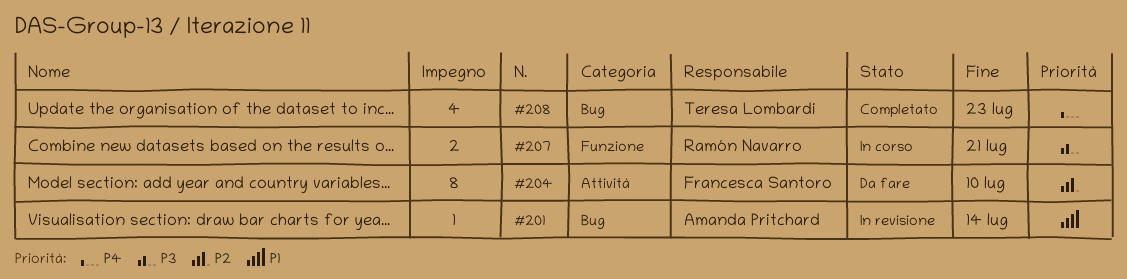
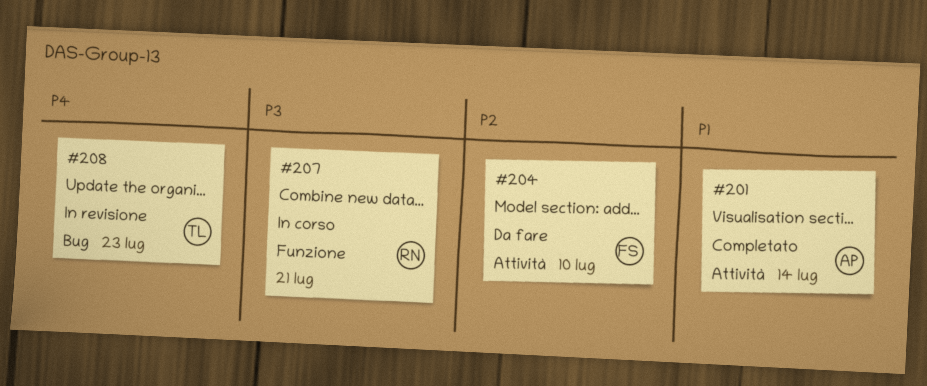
#201, status: In revisione -> Completato
#201, label: Bug -> Attività
#208, status: Completato -> In revisione

